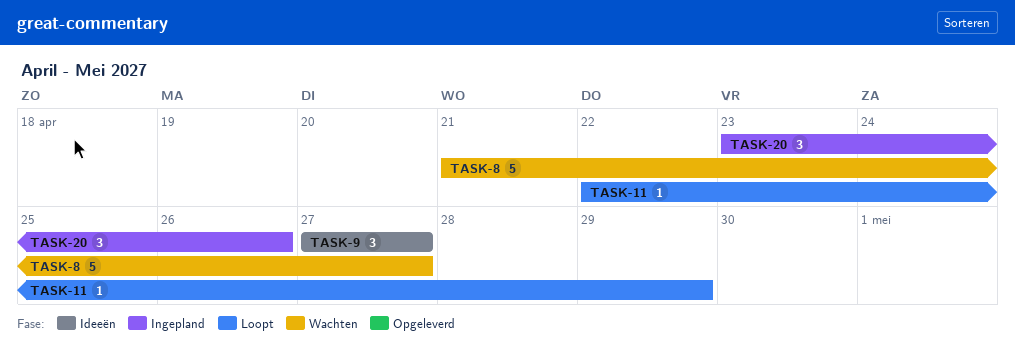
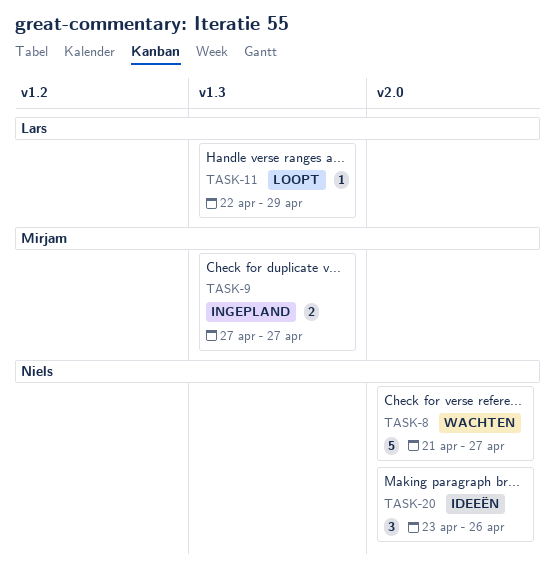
TASK-9, status: Ideeën -> Ingepland
TASK-9, estimate: 3 -> 2
TASK-20, status: Ingepland -> Ideeën

